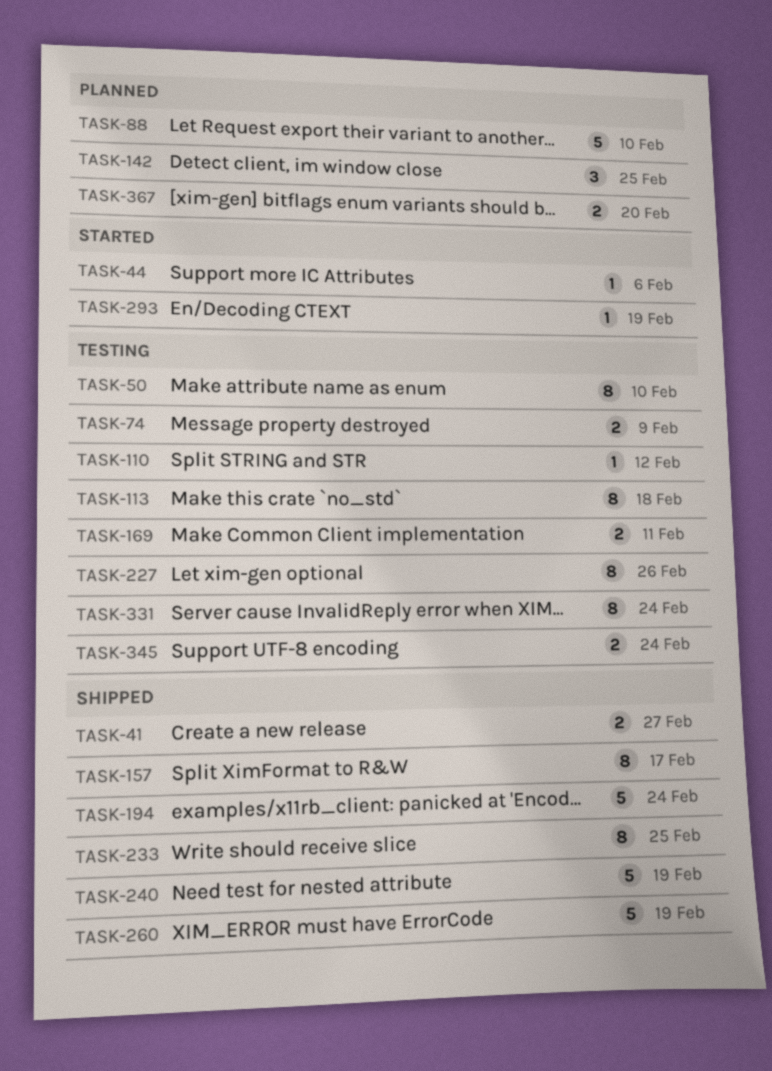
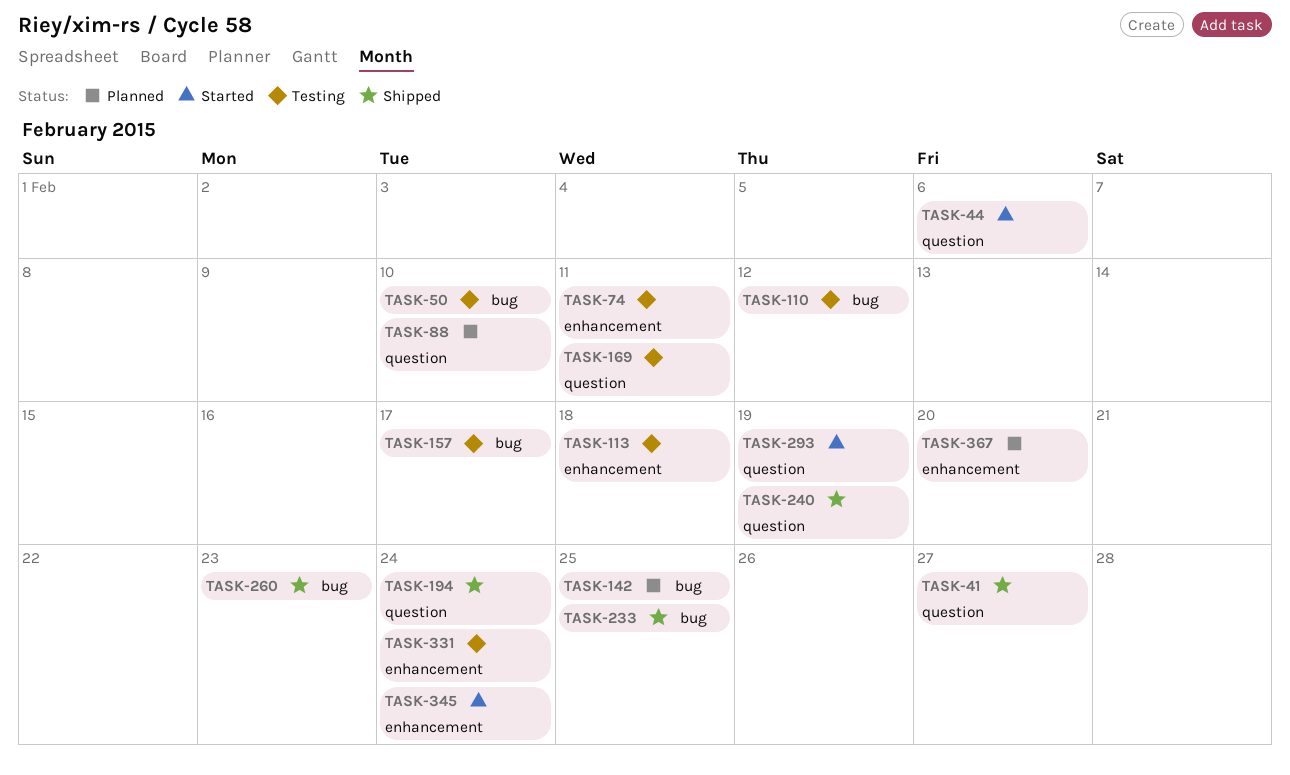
TASK-74, due: Feb 9 -> Feb 11
TASK-157, status: Shipped -> Testing
TASK-227: present -> none
TASK-260, due: Feb 19 -> Feb 23
TASK-345, status: Testing -> Started

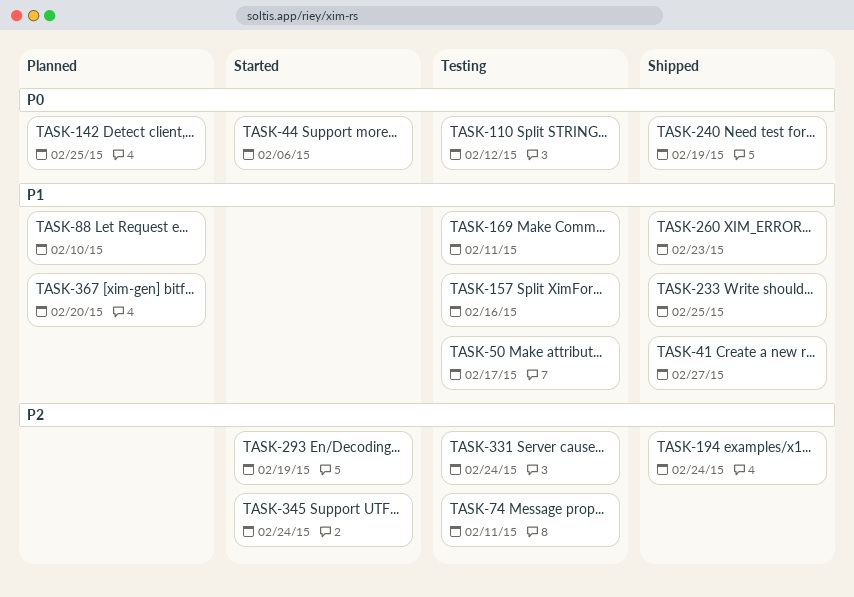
TASK-50, due: Feb 10 -> Feb 17
TASK-113: present -> none
TASK-157, due: Feb 17 -> Feb 16

